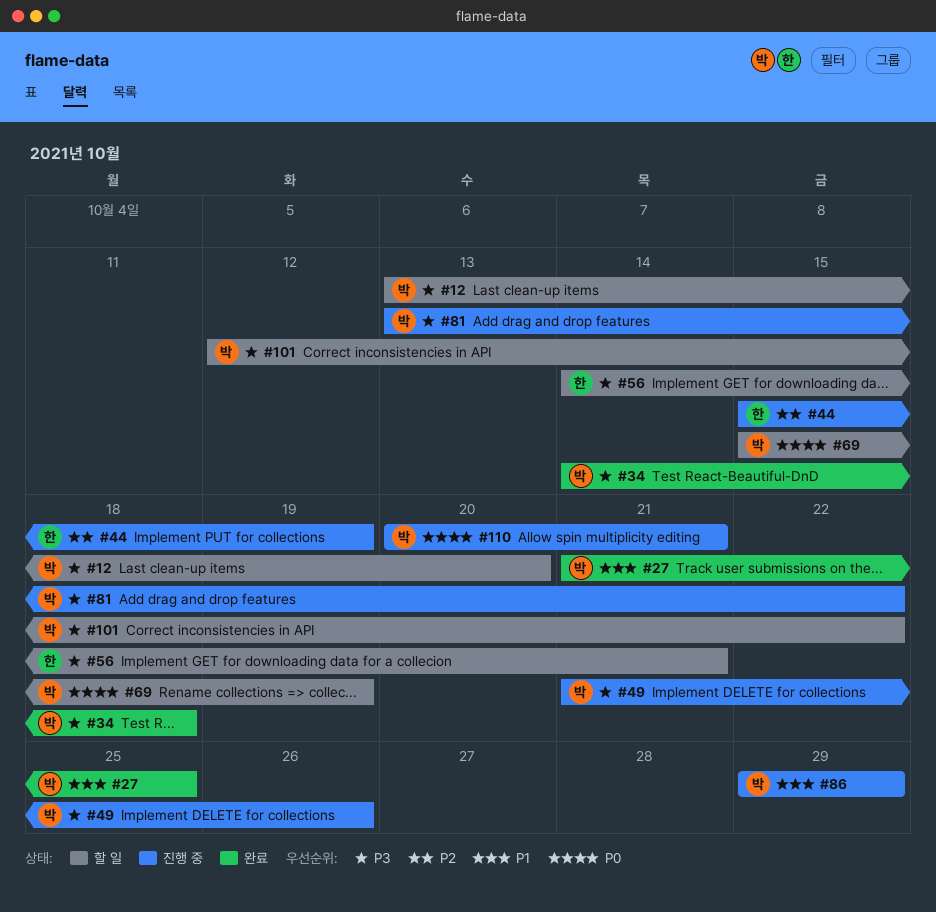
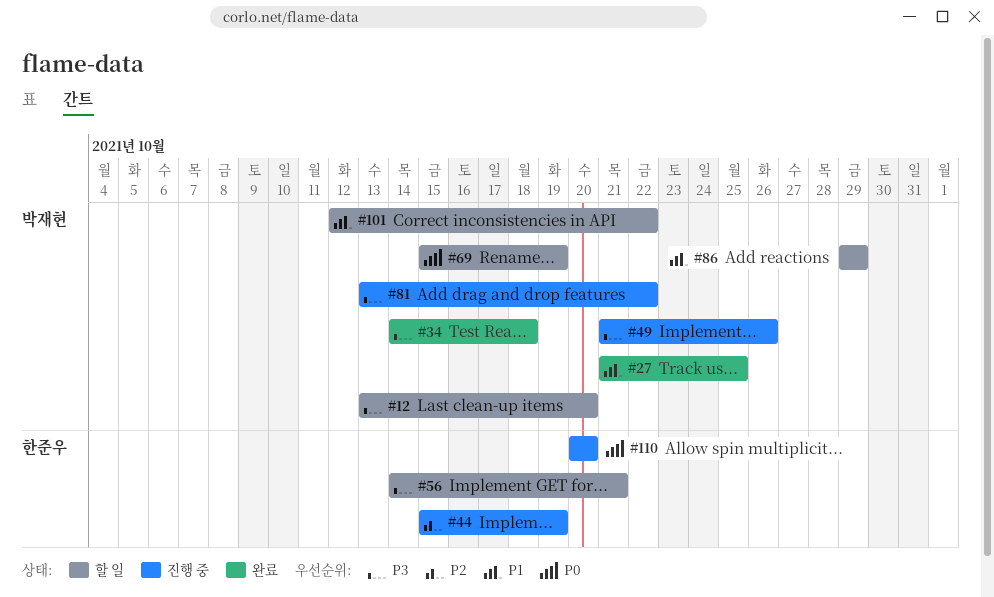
#86, status: 진행 중 -> 할 일
#101, priority: P3 -> P1
#110, owner: 박재현 -> 한준우
#110, due: Oct 21 -> Oct 20

